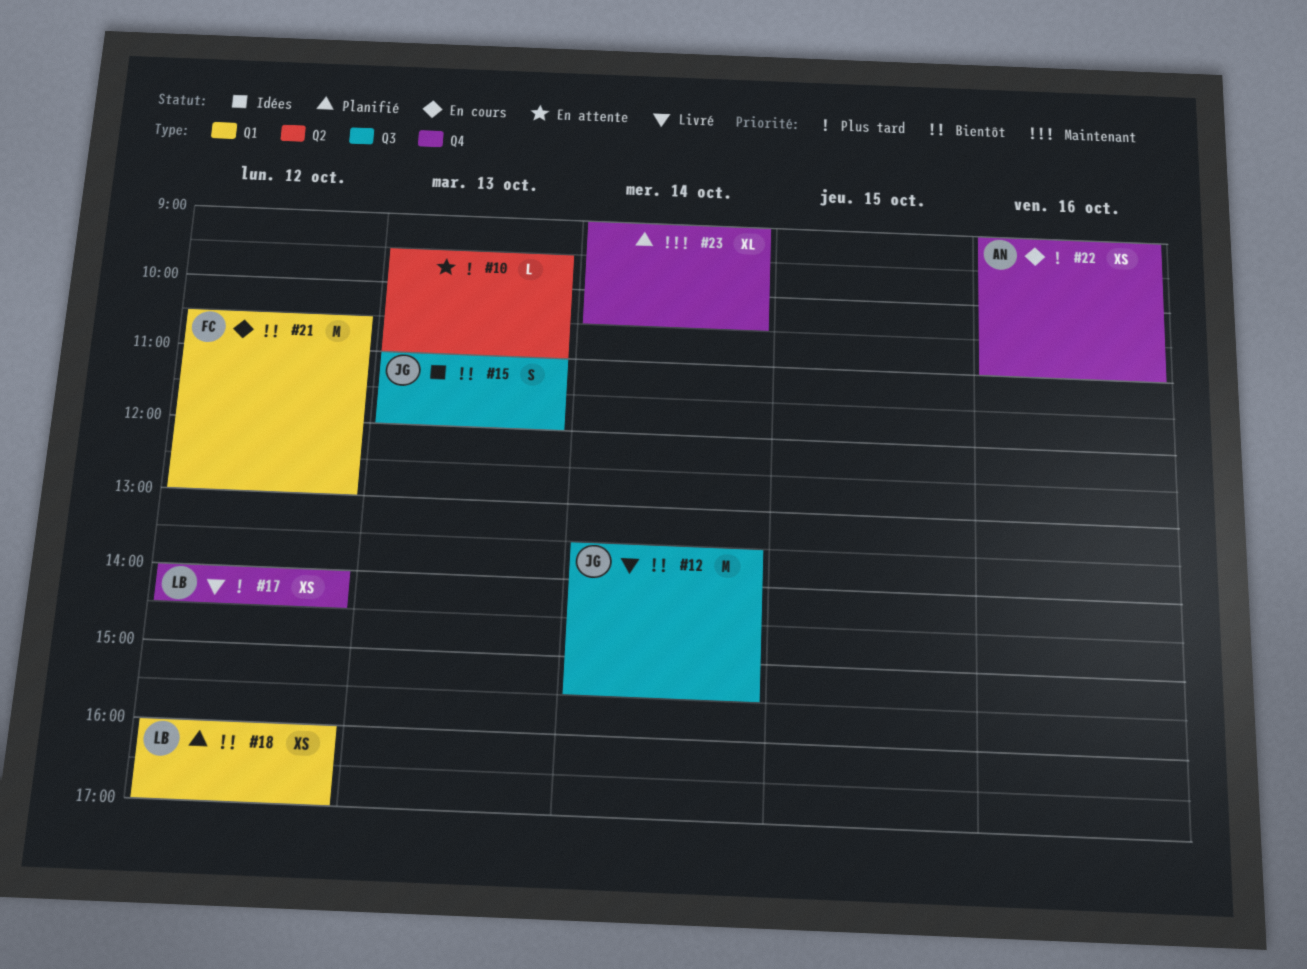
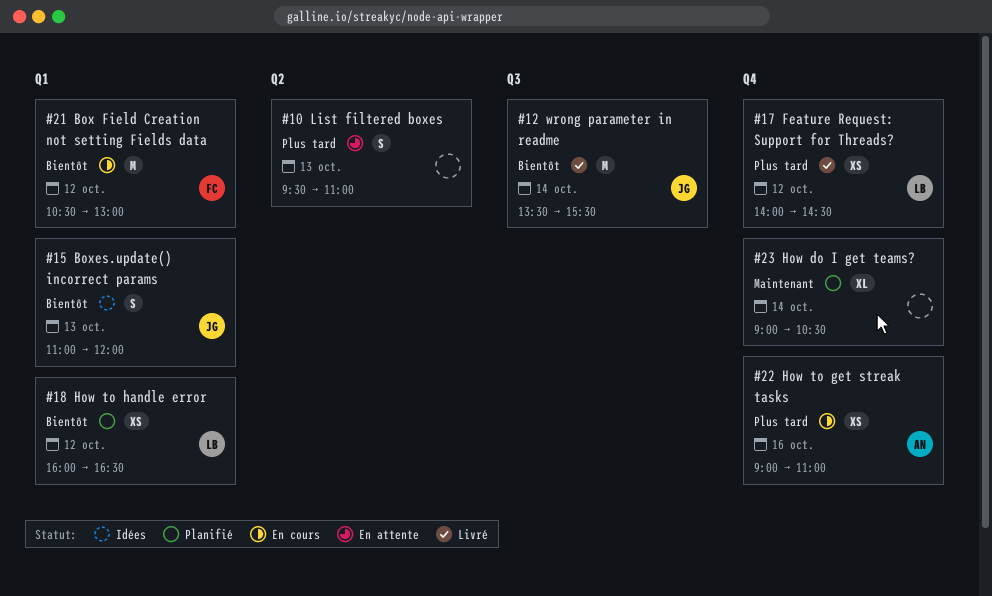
#10, estimate: L -> S
#15, label: Q3 -> Q1
#18, ends: 17:00 -> 16:30

